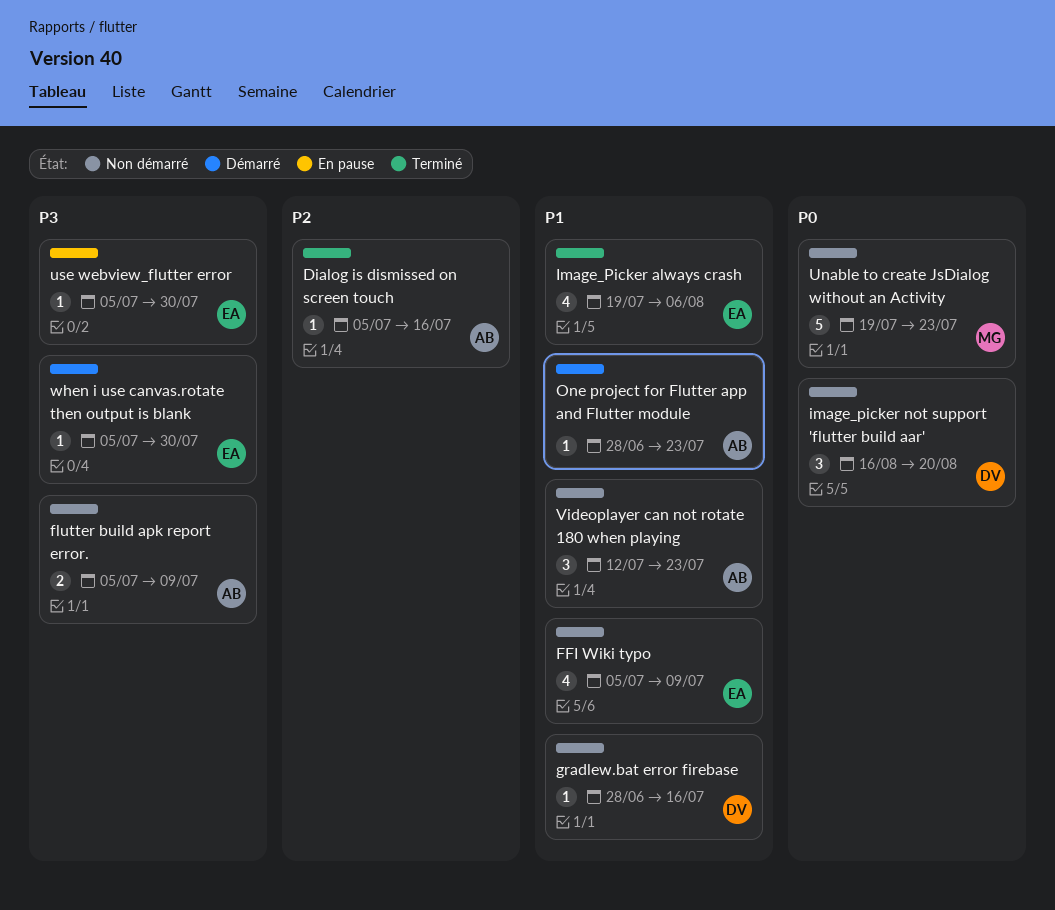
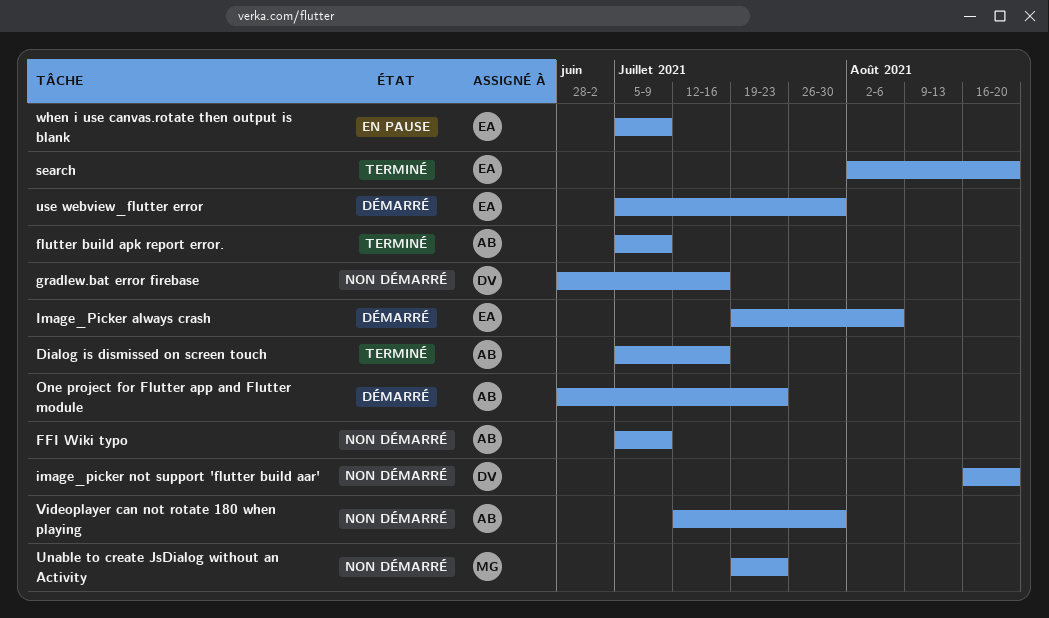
FFI Wiki typo, owner: EA -> AB
flutter build apk report error., status: Non démarré -> Terminé
Image_Picker always crash, status: Terminé -> Démarré
search: none -> present
use webview_flutter error, status: En pause -> Démarré
Videoplayer can not rotate 180 when playing, due: Jul 23 -> Jul 30
when i use canvas.rotate then output is blank, status: Démarré -> En pause
when i use canvas.rotate then output is blank, due: Jul 30 -> Jul 9

